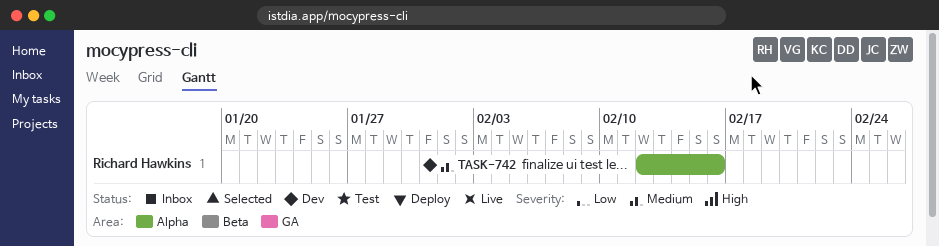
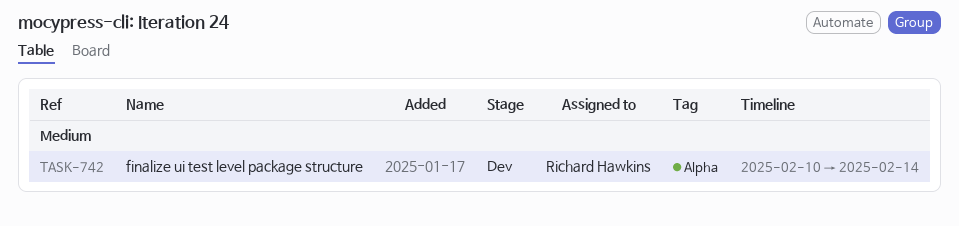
TASK-742, start: Feb 12 -> Feb 10
TASK-742, due: Feb 16 -> Feb 14

